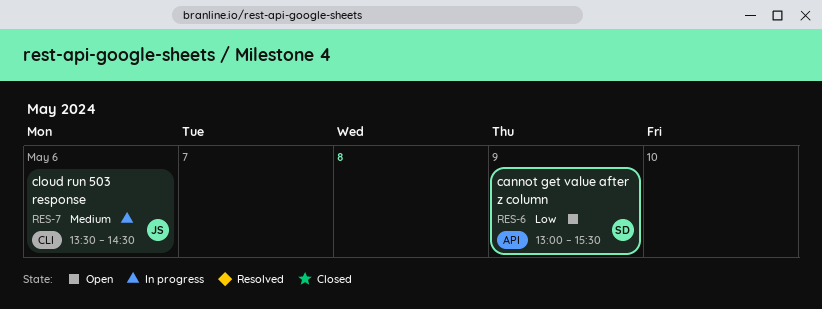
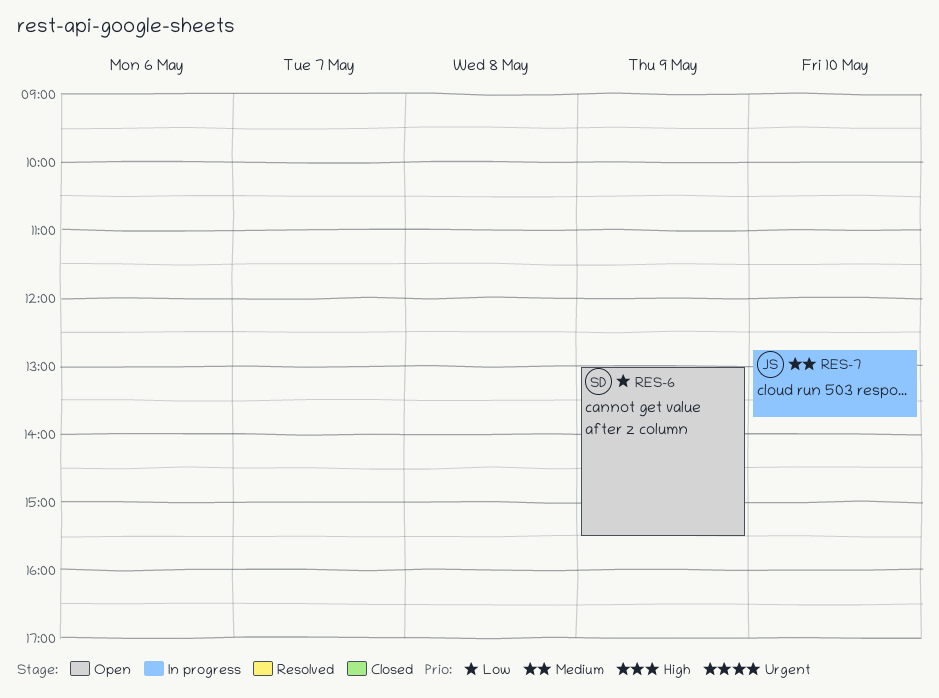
RES-7, day: May 6 -> May 10
RES-7, begins: 13:30 -> 12:45
RES-7, ends: 14:30 -> 13:45

